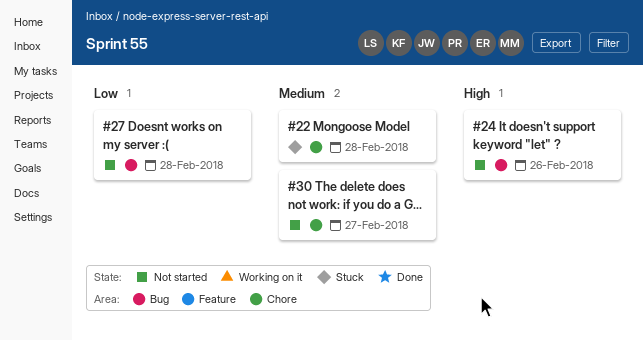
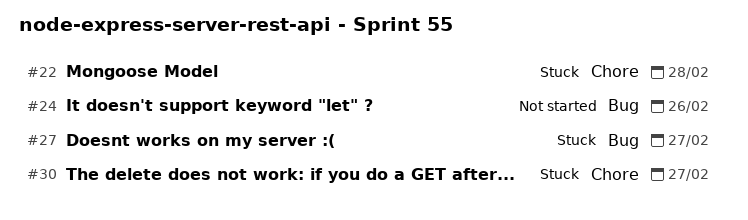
#27, status: Not started -> Stuck
#27, due: Feb 28 -> Feb 27
#30, status: Not started -> Stuck

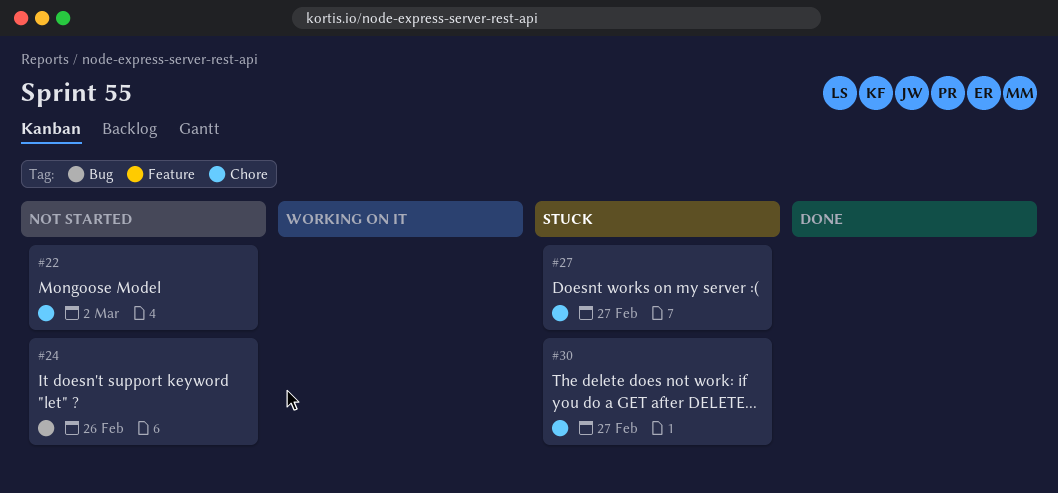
#22, status: Stuck -> Not started
#22, due: Feb 28 -> Mar 2
#27, label: Bug -> Chore

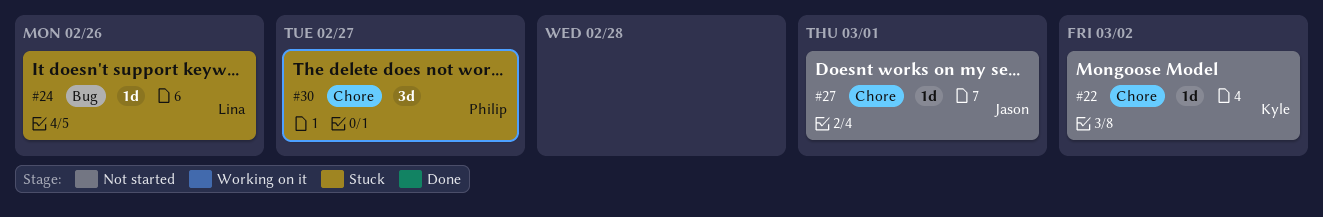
#24, status: Not started -> Stuck
#27, status: Stuck -> Not started
#27, due: Feb 27 -> Mar 1

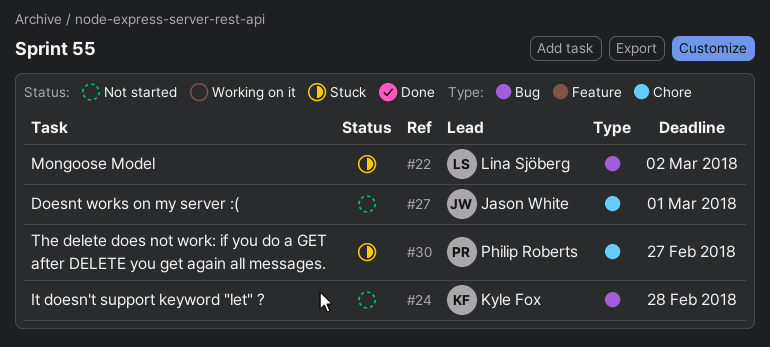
#22, status: Not started -> Stuck
#22, owner: Kyle Fox -> Lina Sjöberg
#22, label: Chore -> Bug
#24, status: Stuck -> Not started
#24, owner: Lina Sjöberg -> Kyle Fox
#24, due: Feb 26 -> Feb 28

